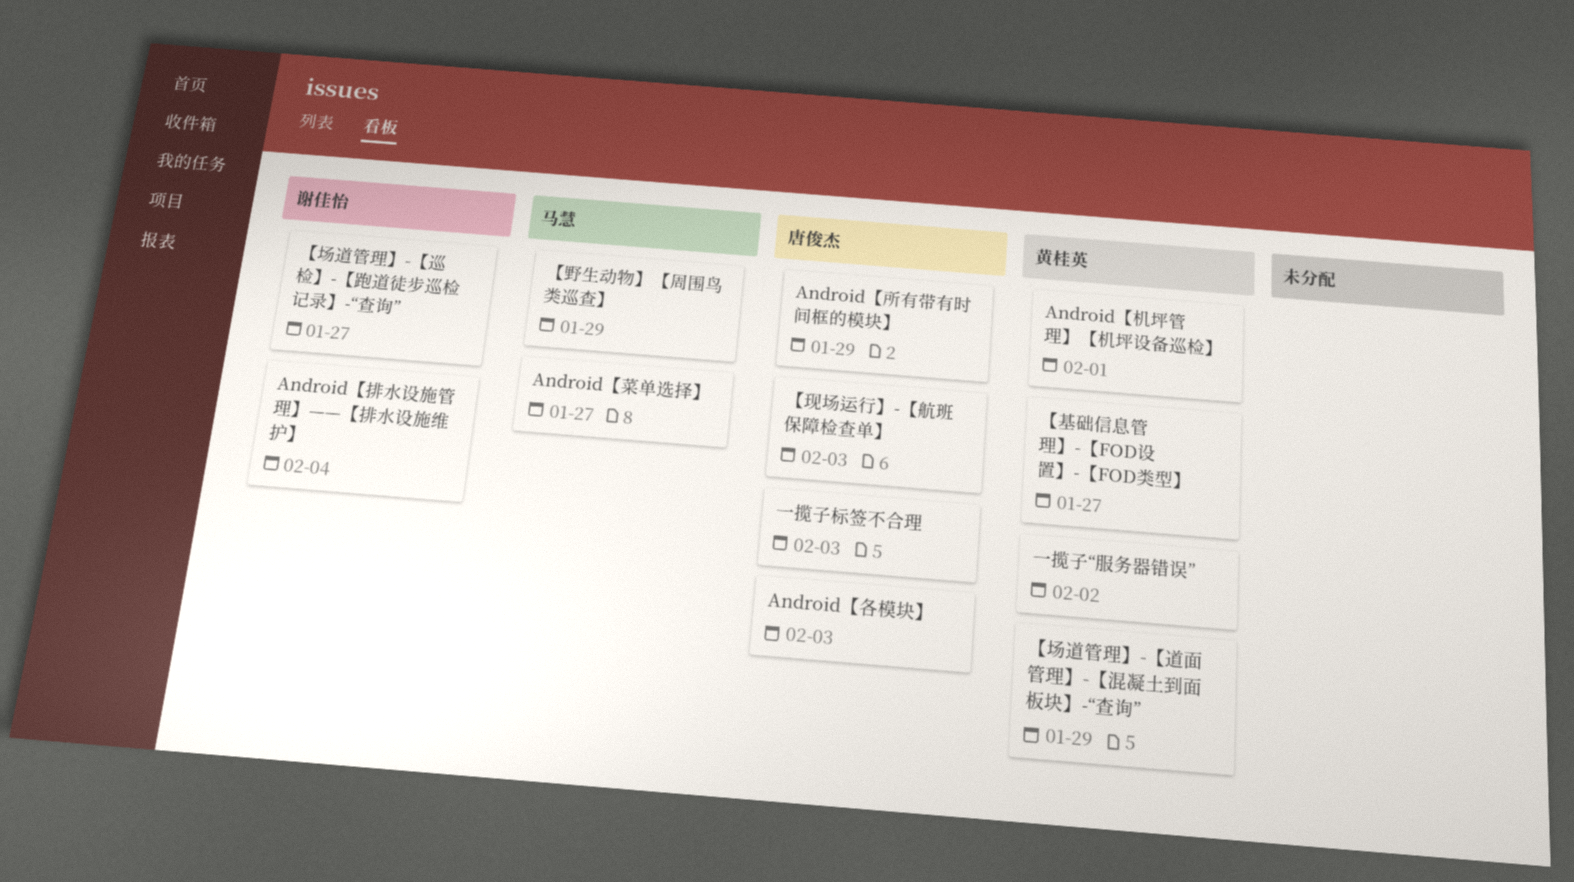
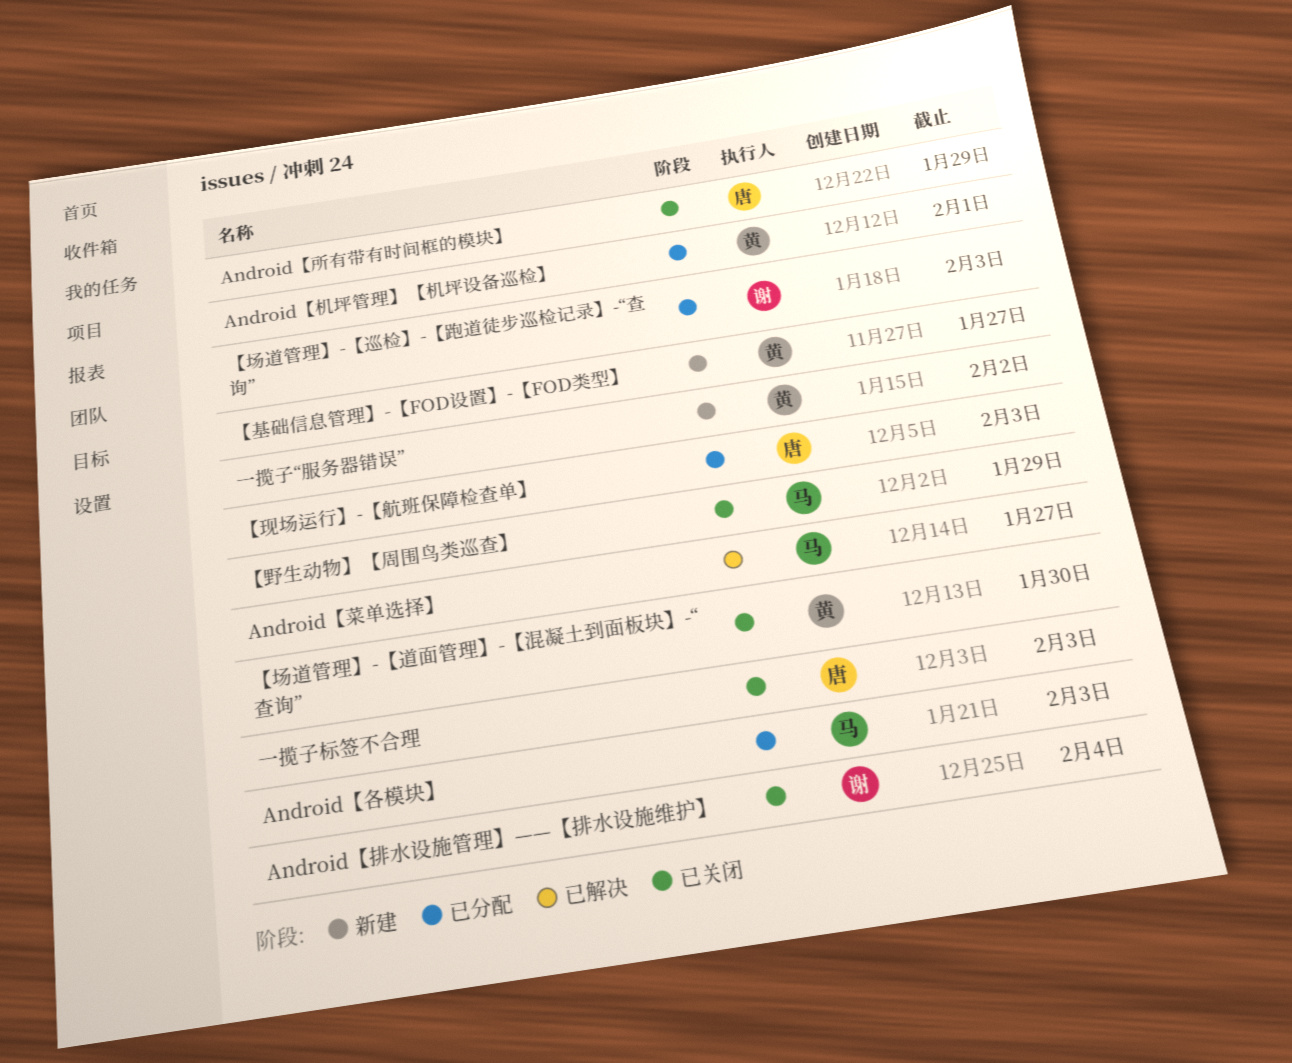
Android【各模块】, owner: 唐俊杰 -> 马慧
【场道管理】-【巡检】-【跑道徒步巡检记录】-“查询”, due: Jan 27 -> Feb 3
【场道管理】-【道面管理】-【混凝土到面板块】-“查询”, due: Jan 29 -> Jan 30

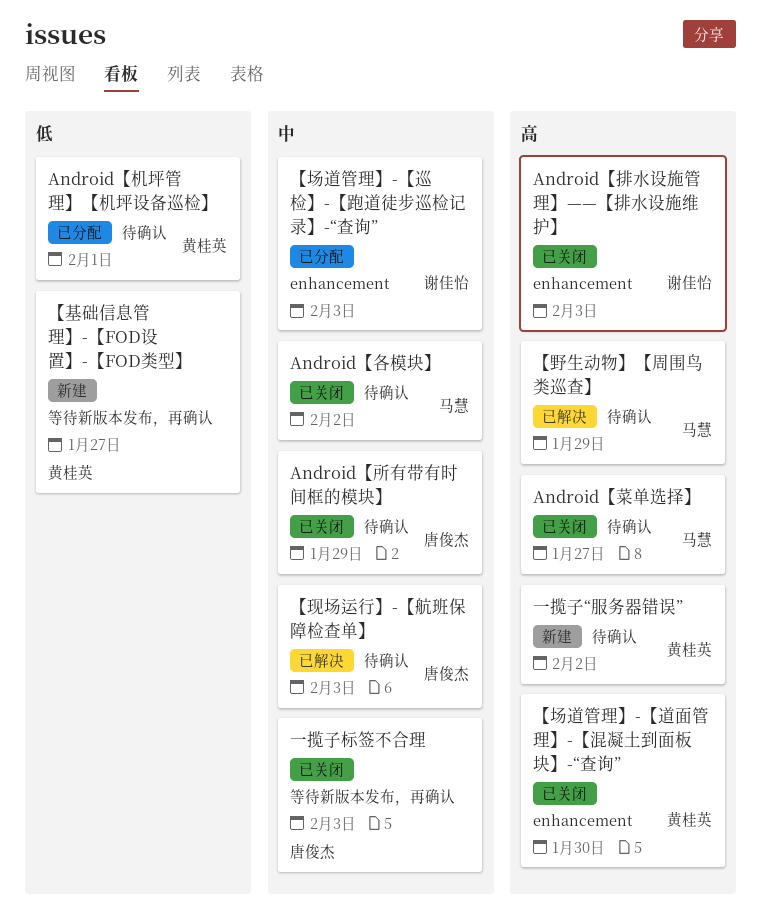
Android【各模块】, status: 已分配 -> 已关闭
Android【各模块】, due: Feb 3 -> Feb 2
Android【排水设施管理】——【排水设施维护】, due: Feb 4 -> Feb 3
Android【菜单选择】, status: 已解决 -> 已关闭
【现场运行】-【航班保障检查单】, status: 已分配 -> 已解决
【野生动物】【周围鸟类巡查】, status: 已关闭 -> 已解决

